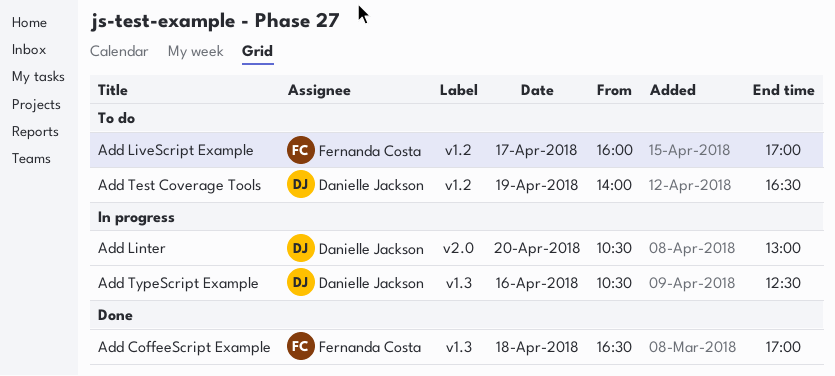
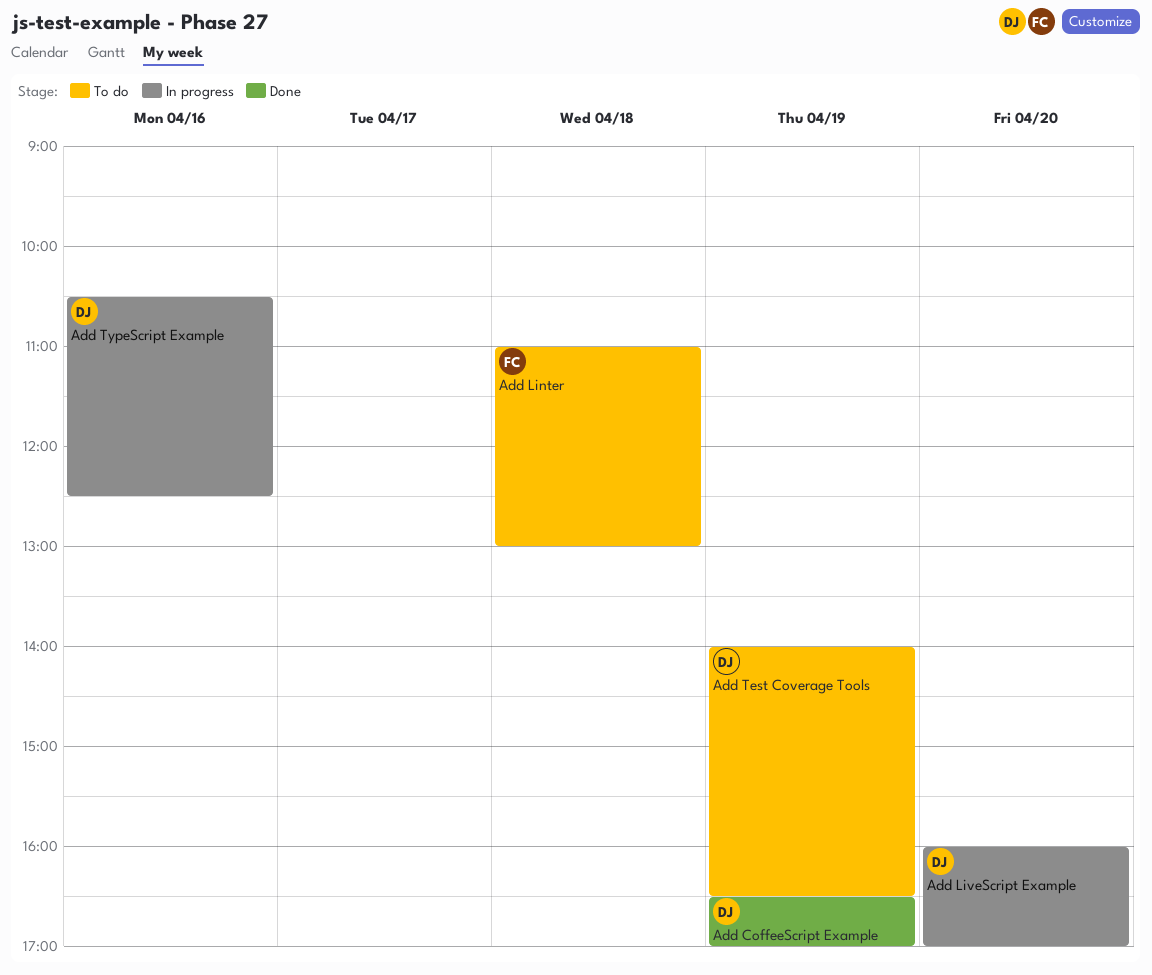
Add CoffeeScript Example, owner: Fernanda Costa -> Danielle Jackson
Add CoffeeScript Example, day: Apr 18 -> Apr 19
Add Linter, status: In progress -> To do
Add Linter, owner: Danielle Jackson -> Fernanda Costa
Add Linter, day: Apr 20 -> Apr 18
Add Linter, begins: 10:30 -> 11:00
Add LiveScript Example, status: To do -> In progress
Add LiveScript Example, owner: Fernanda Costa -> Danielle Jackson
Add LiveScript Example, day: Apr 17 -> Apr 20

